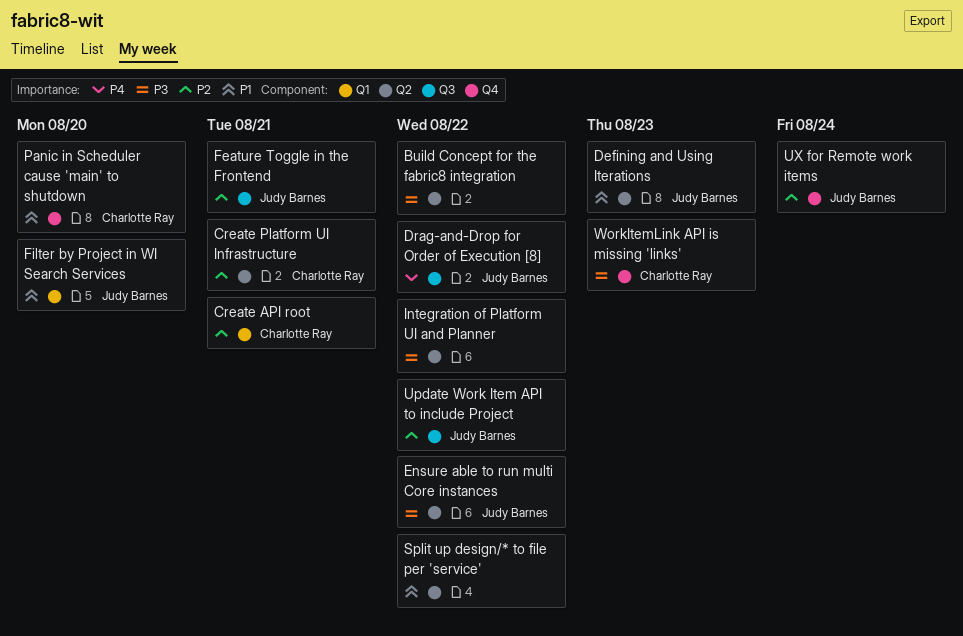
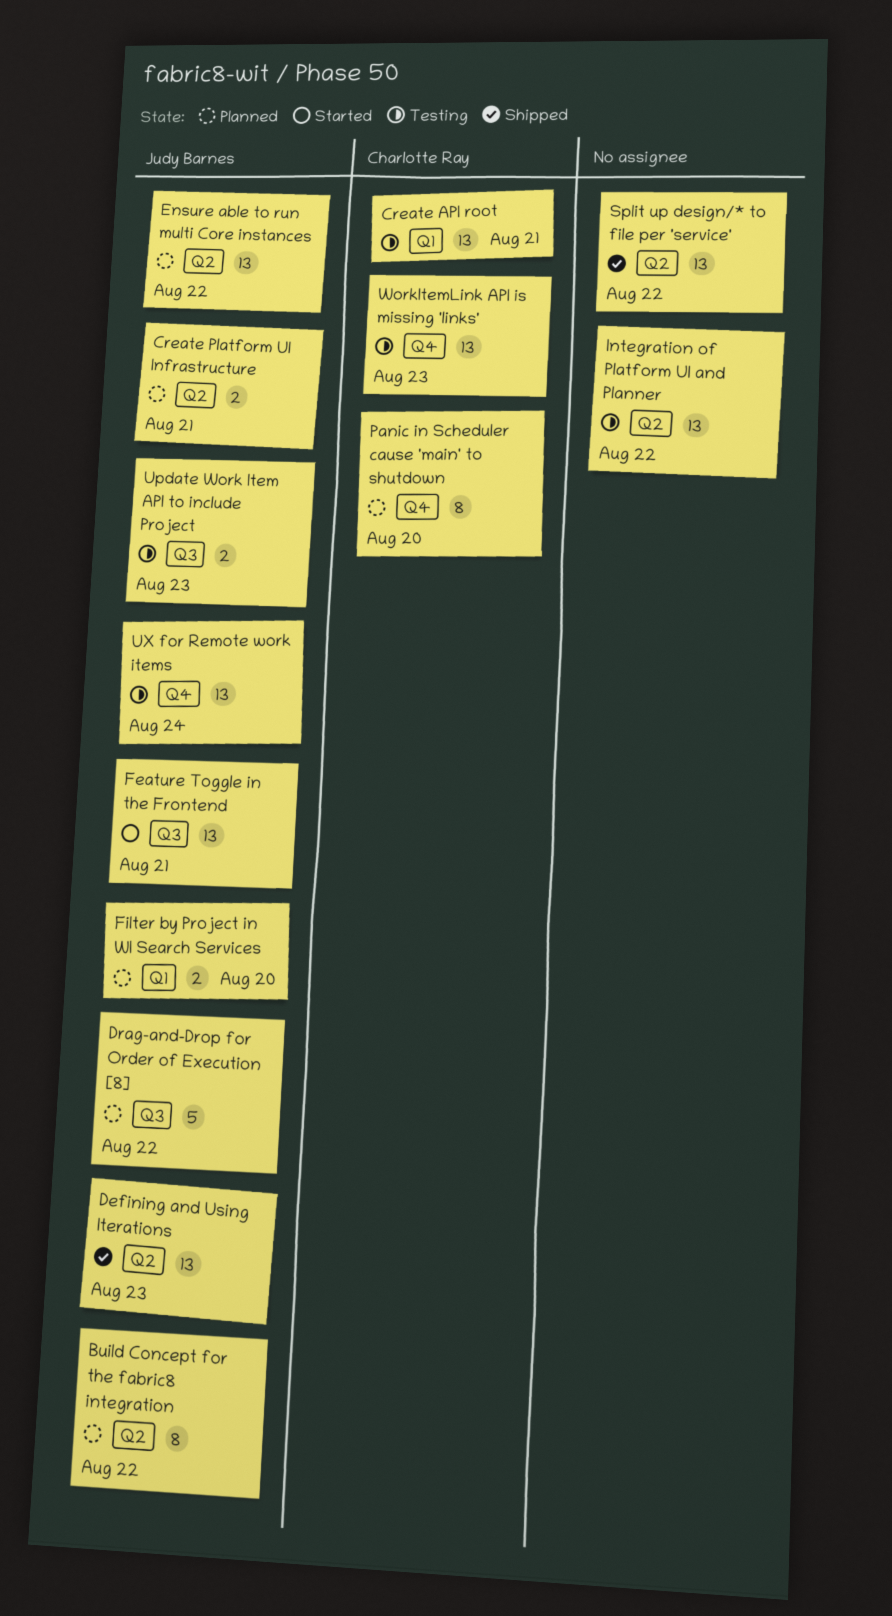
Build Concept for the fabric8 integration, owner: none -> Judy Barnes
Create Platform UI Infrastructure, owner: Charlotte Ray -> Judy Barnes
Update Work Item API to include Project, due: Aug 22 -> Aug 23

